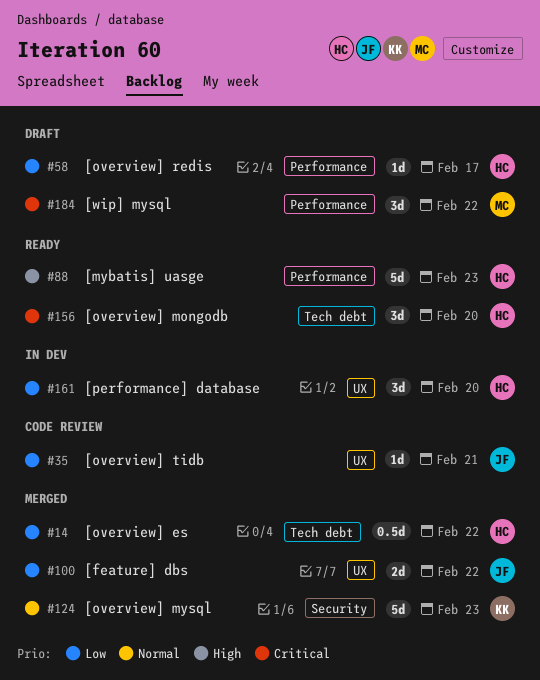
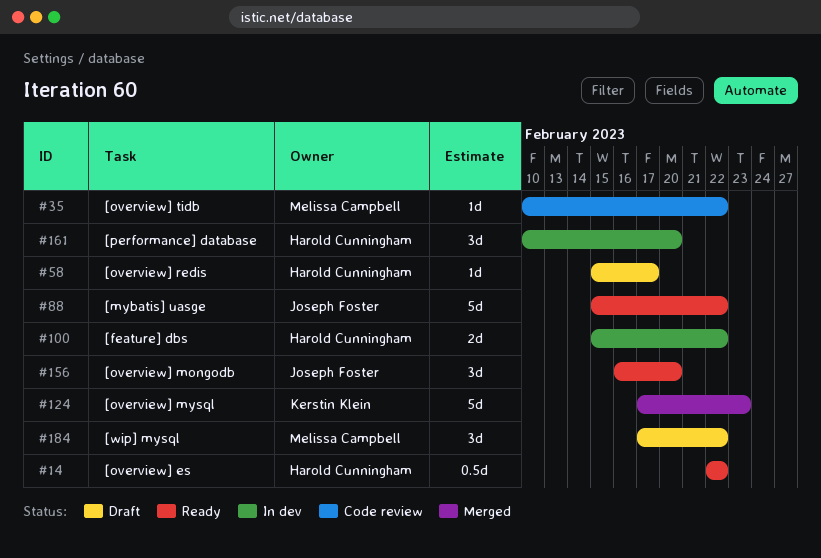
#14, status: Merged -> Ready
#35, owner: Joseph Foster -> Melissa Campbell
#35, due: Feb 21 -> Feb 22
#88, owner: Harold Cunningham -> Joseph Foster
#88, due: Feb 23 -> Feb 22
#100, status: Merged -> In dev
#100, owner: Joseph Foster -> Harold Cunningham
#156, owner: Harold Cunningham -> Joseph Foster

